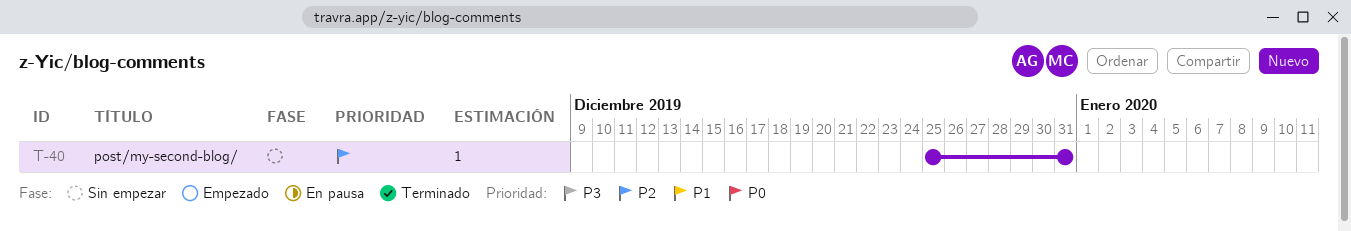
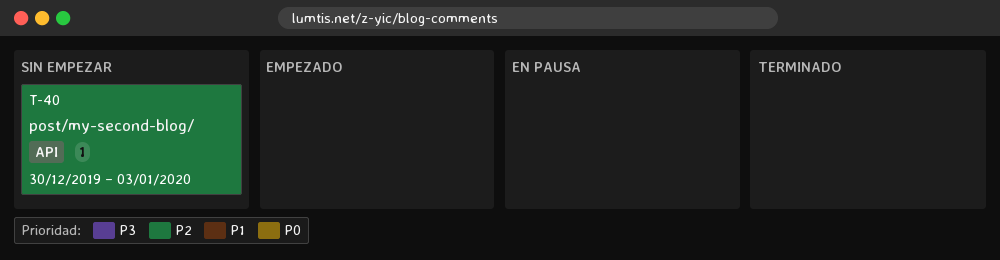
T-40, start: Dec 25 -> Dec 30
T-40, due: Dec 31 -> Jan 3

